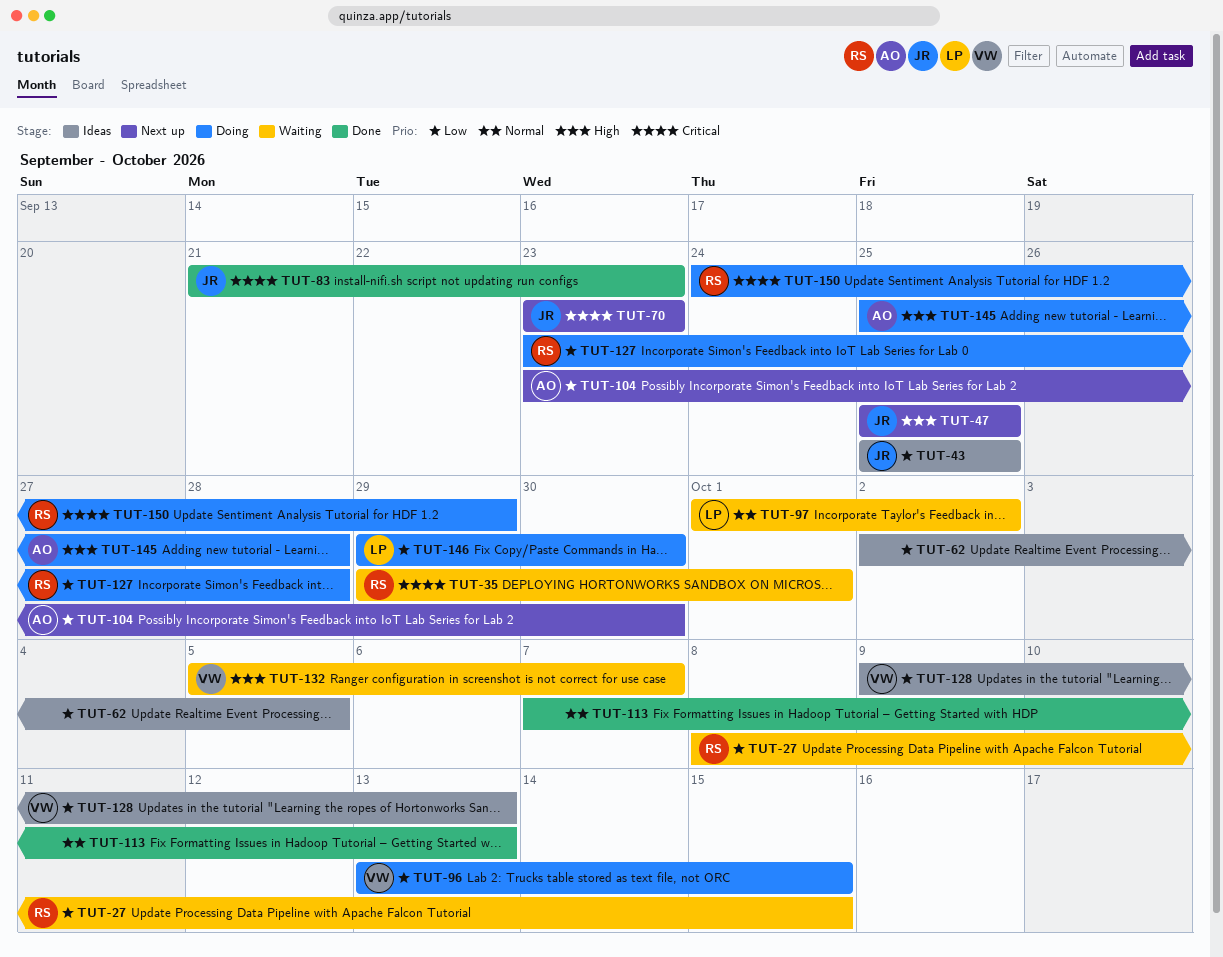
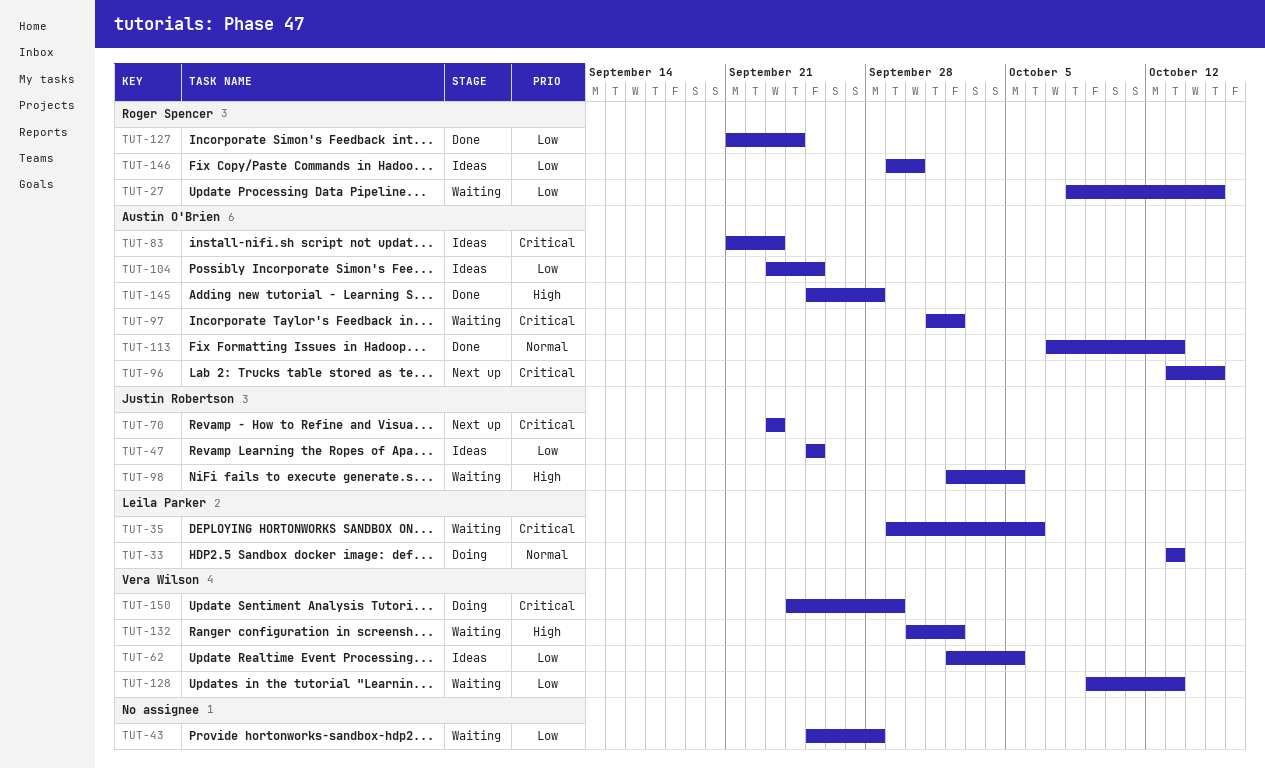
TUT-33: none -> present
TUT-35, owner: Roger Spencer -> Leila Parker
TUT-35, due: Oct 1 -> Oct 6
TUT-43, status: Ideas -> Waiting
TUT-43, owner: Justin Robertson -> none
TUT-43, due: Sep 25 -> Sep 28
TUT-47, status: Next up -> Ideas
TUT-47, priority: High -> Low
TUT-62, owner: none -> Vera Wilson
TUT-83, status: Done -> Ideas
TUT-83, owner: Justin Robertson -> Austin O'Brien
TUT-96, status: Doing -> Next up
TUT-96, owner: Vera Wilson -> Austin O'Brien
TUT-96, priority: Low -> Critical
TUT-97, owner: Leila Parker -> Austin O'Brien
TUT-97, priority: Normal -> Critical
TUT-98: none -> present
TUT-104, status: Next up -> Ideas
TUT-104, due: Sep 30 -> Sep 25
TUT-113, owner: none -> Austin O'Brien
TUT-127, status: Doing -> Done
TUT-127, start: Sep 23 -> Sep 21
TUT-127, due: Sep 28 -> Sep 24
TUT-128, status: Ideas -> Waiting
TUT-132, start: Oct 5 -> Sep 30
TUT-132, due: Oct 7 -> Oct 2
TUT-145, status: Doing -> Done
TUT-146, status: Doing -> Ideas
TUT-146, owner: Leila Parker -> Roger Spencer
TUT-150, owner: Roger Spencer -> Vera Wilson

